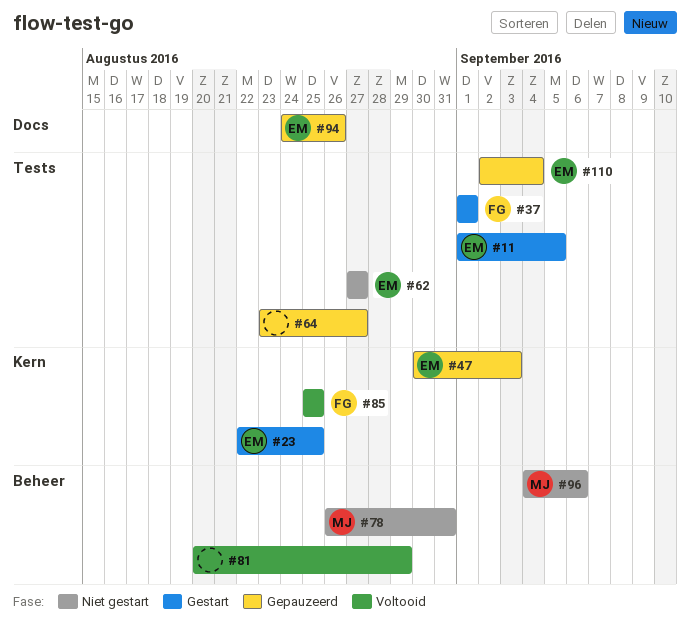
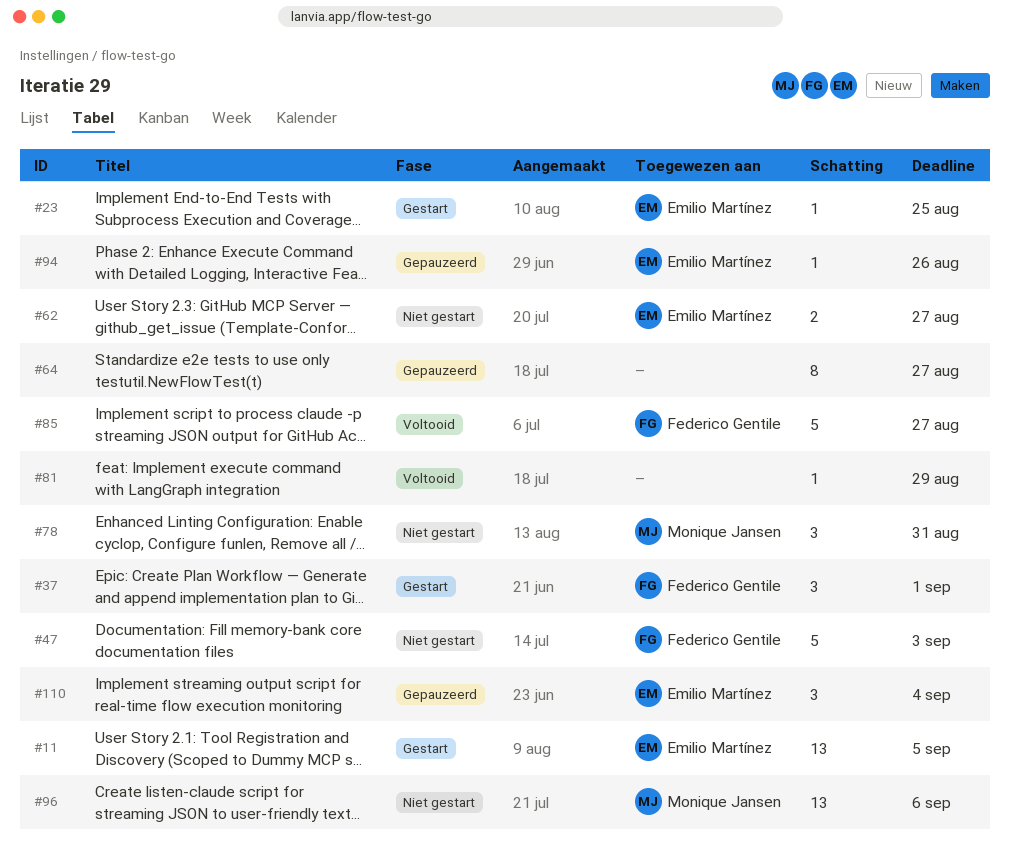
#47, status: Gepauzeerd -> Niet gestart
#47, owner: Emilio Martínez -> Federico Gentile
#85, due: Aug 25 -> Aug 27

